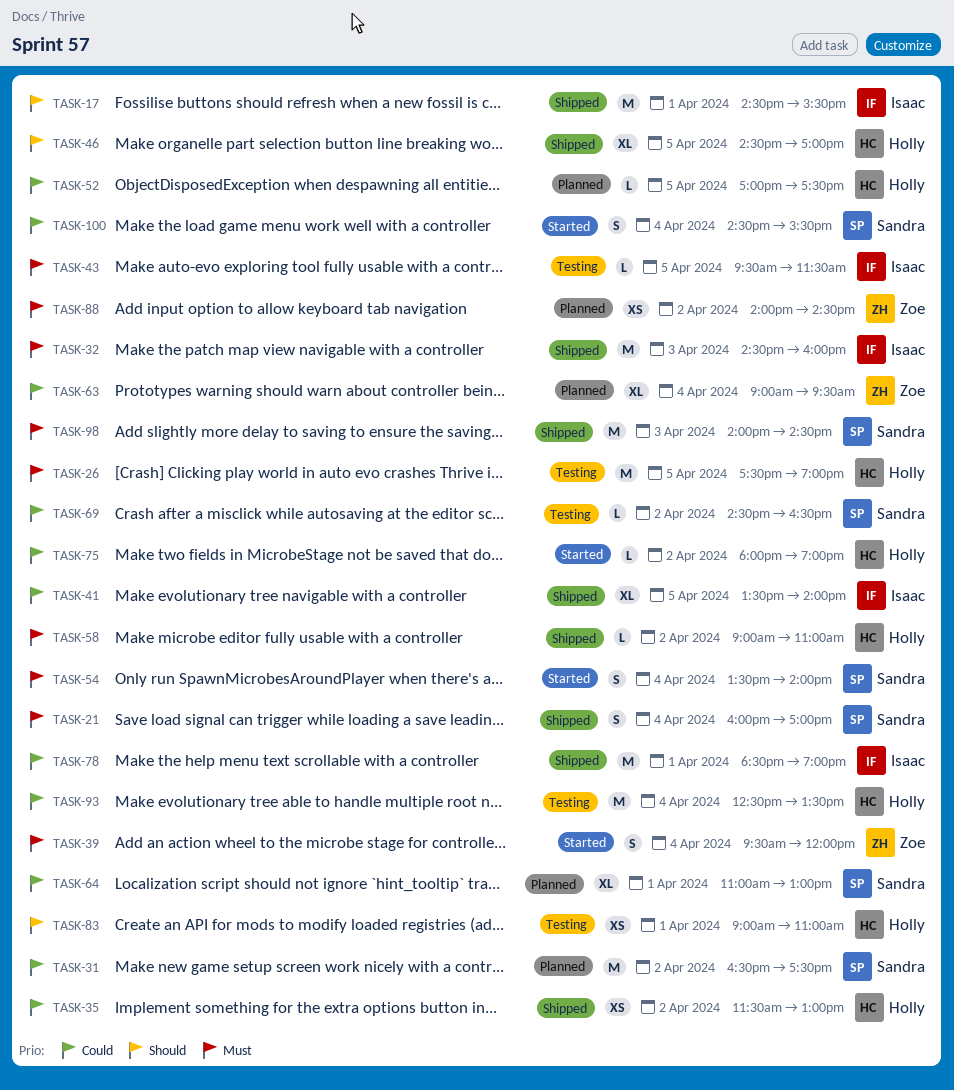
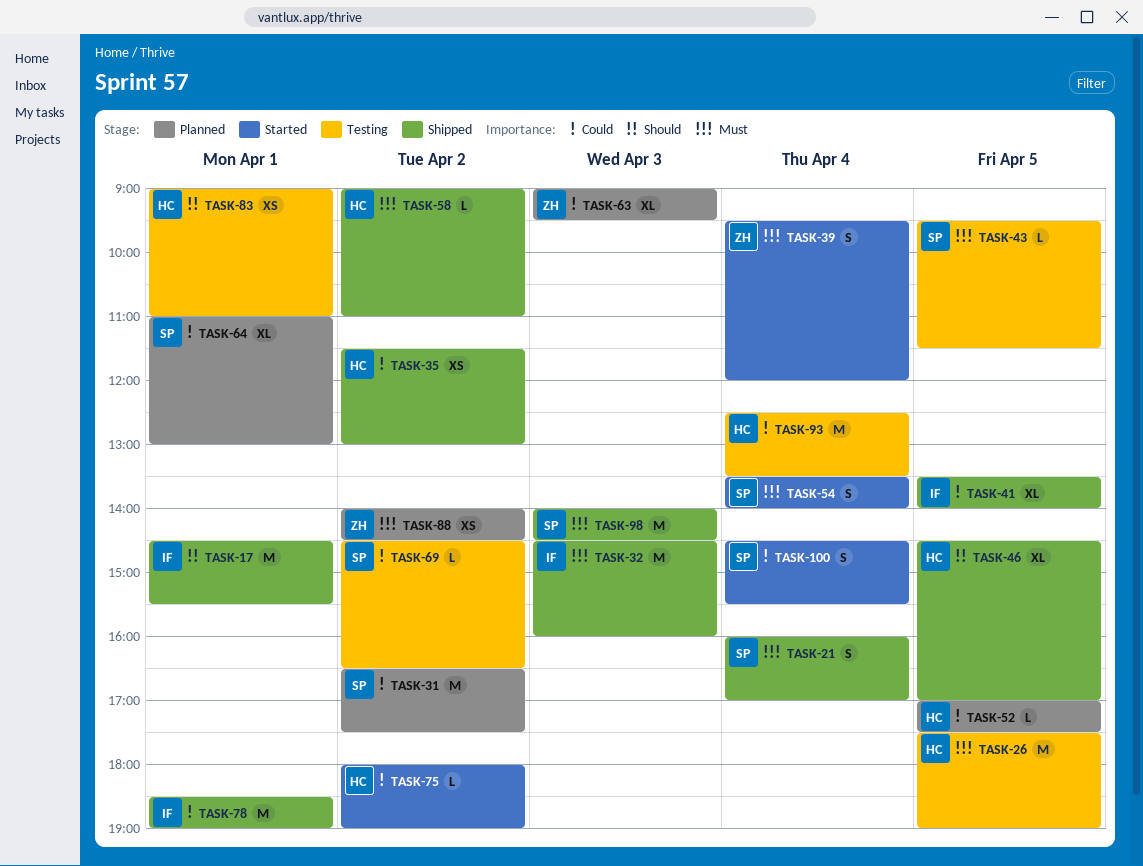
TASK-43, owner: Isaac -> Sandra
TASK-63, day: Apr 4 -> Apr 3

